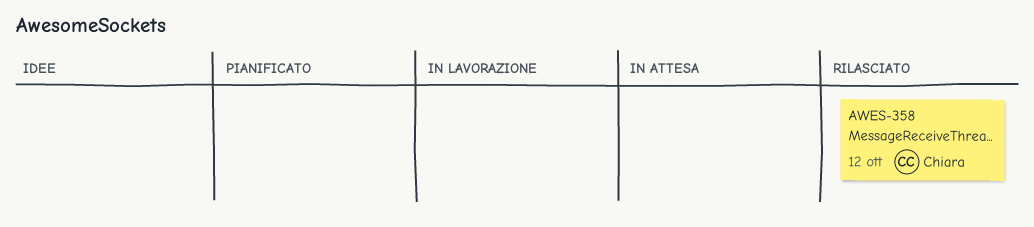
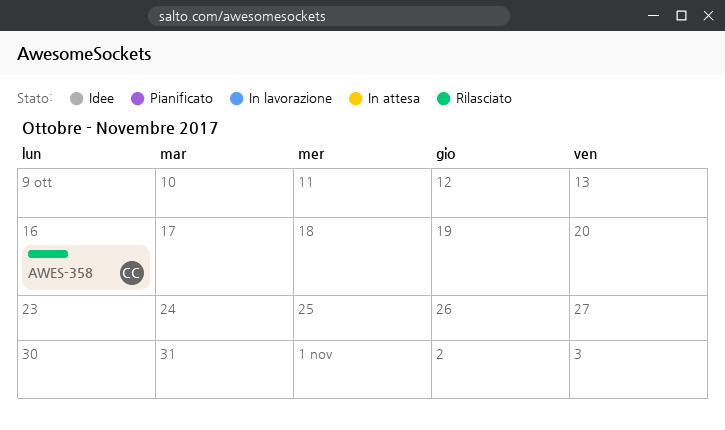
AWES-358, due: Oct 12 -> Oct 16

